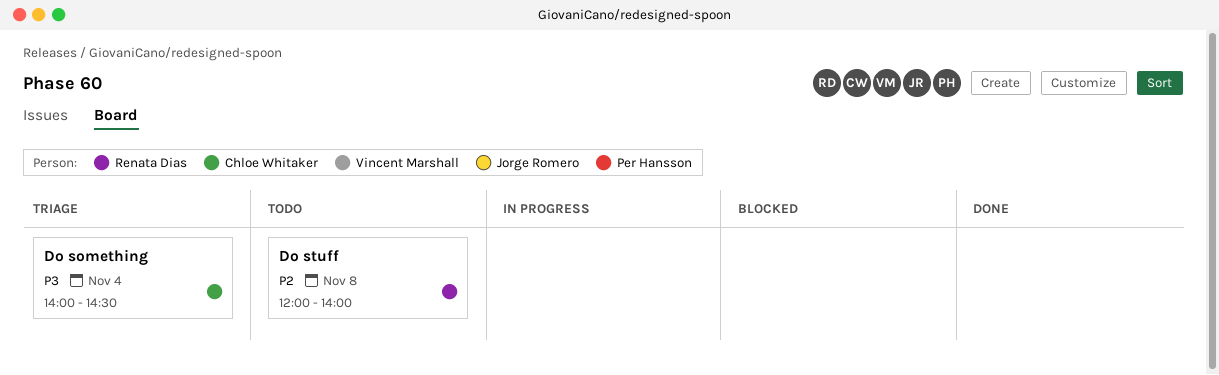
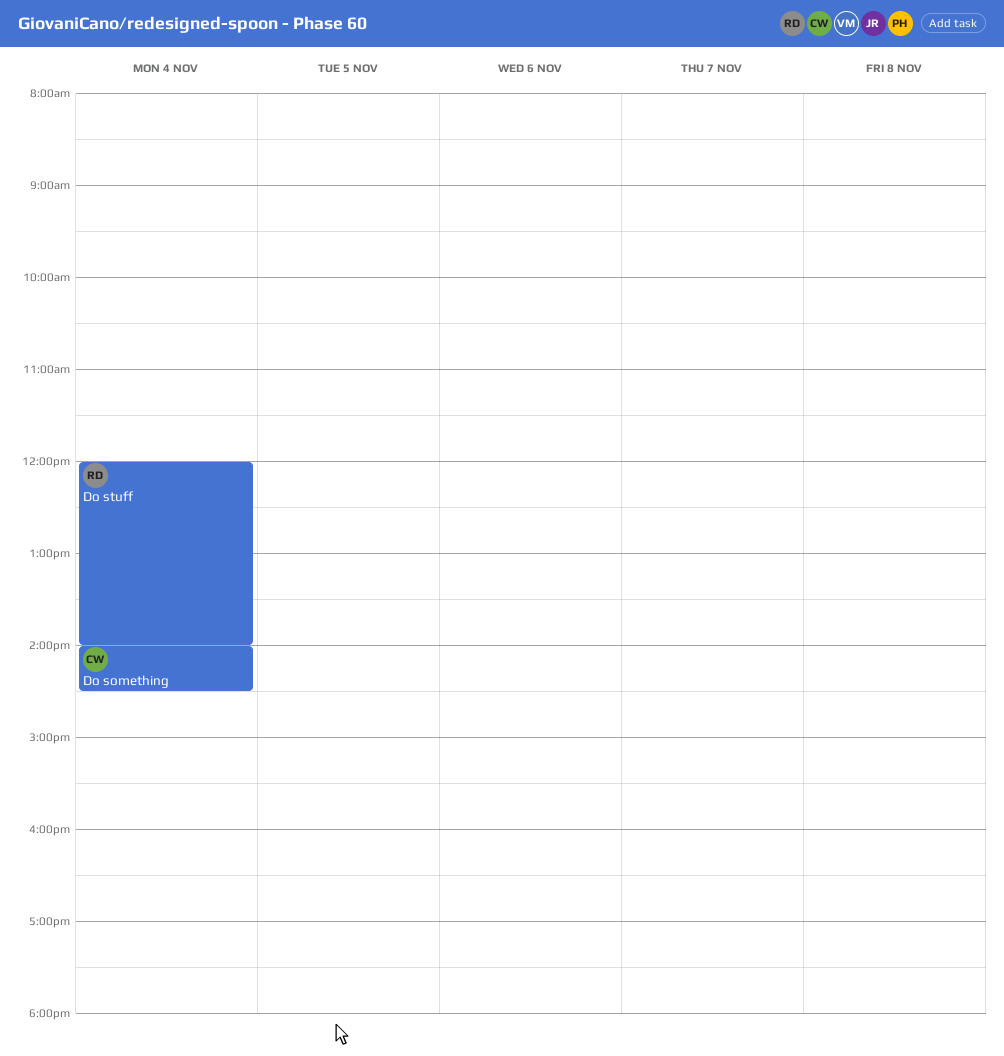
Do stuff, day: Nov 8 -> Nov 4

